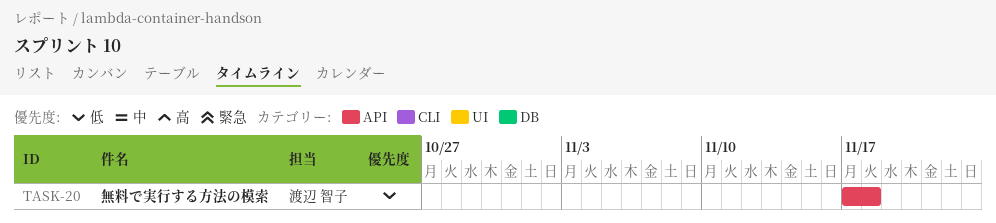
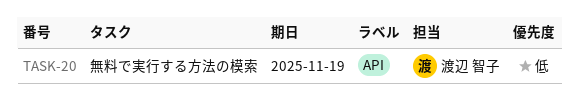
TASK-20, due: Nov 18 -> Nov 19

